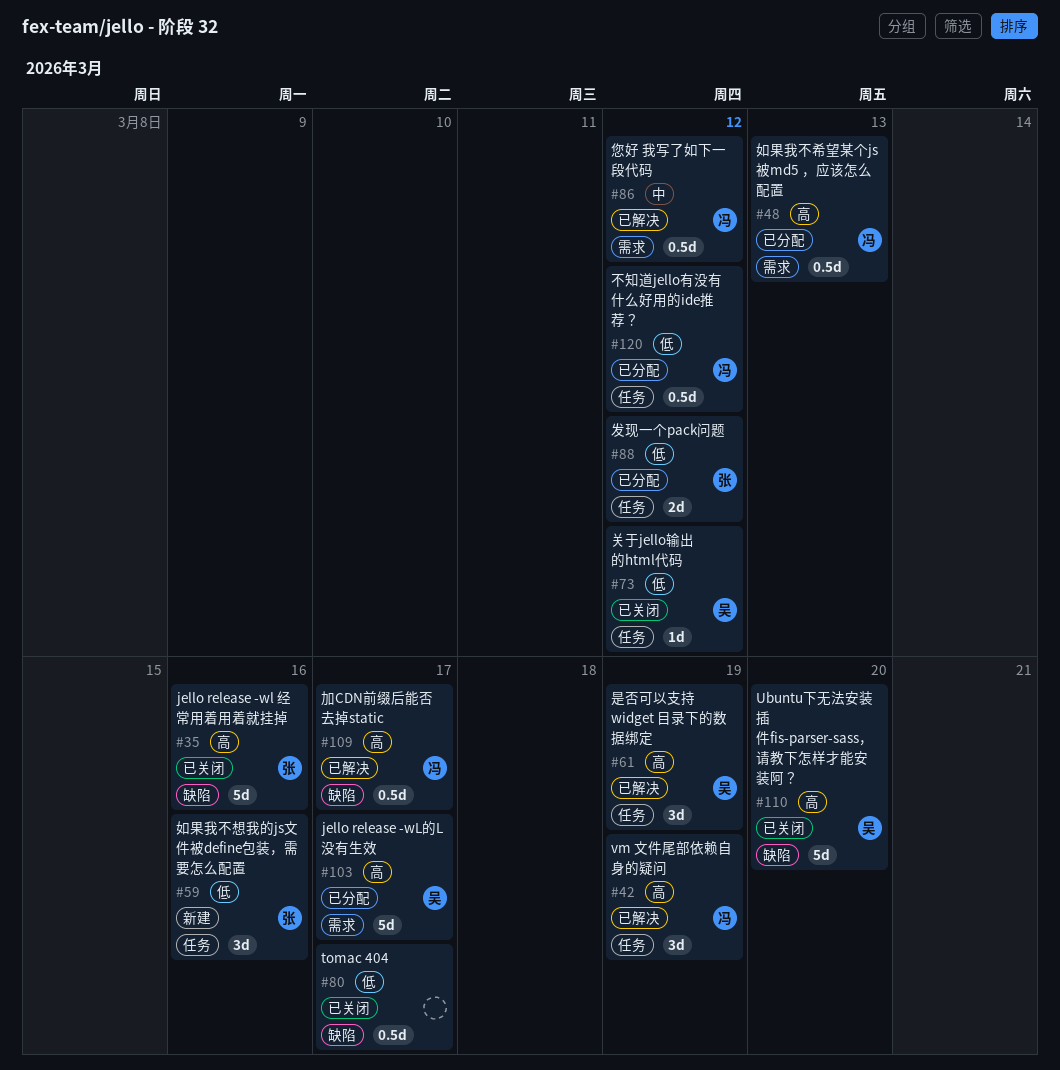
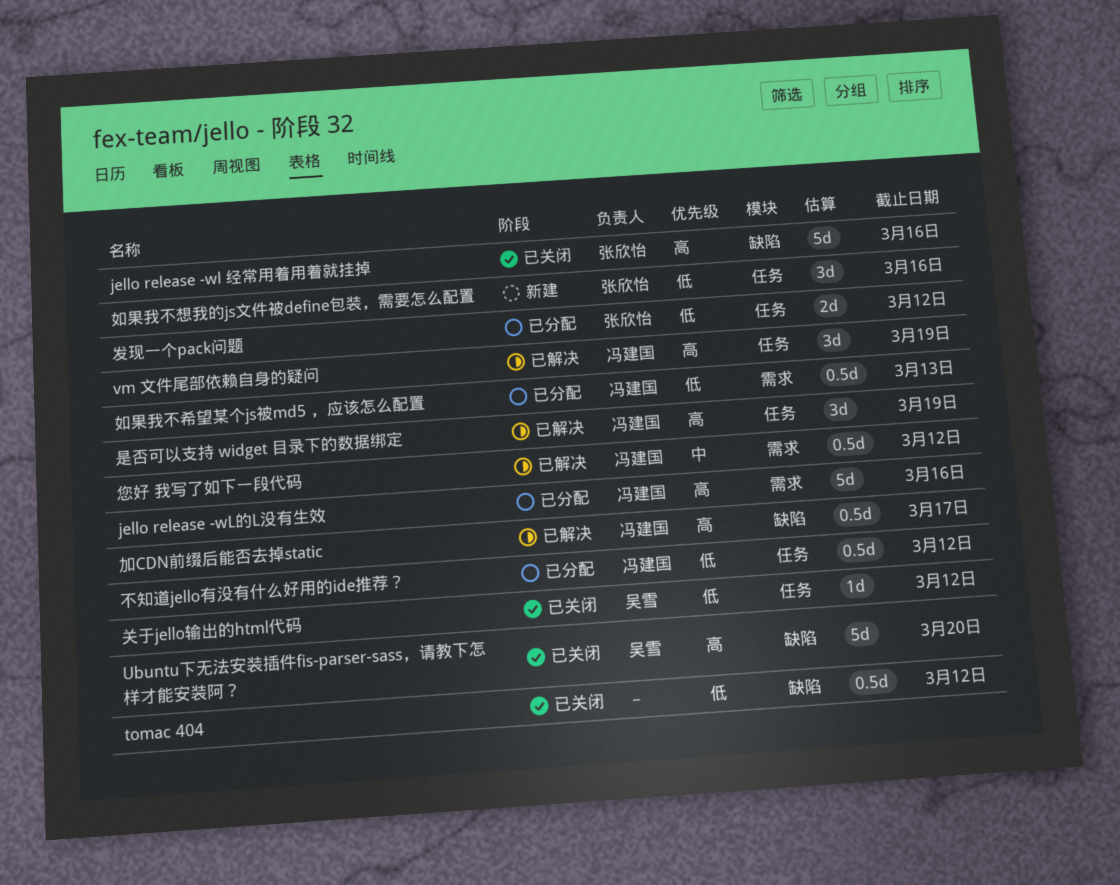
jello release -wL的L没有生效, owner: 吴雪 -> 冯建国
jello release -wL的L没有生效, due: Mar 17 -> Mar 16
tomac 404, due: Mar 17 -> Mar 12
如果我不希望某个js被md5 ，应该怎么配置, priority: 高 -> 低
是否可以支持 widget 目录下的数据绑定, owner: 吴雪 -> 冯建国

